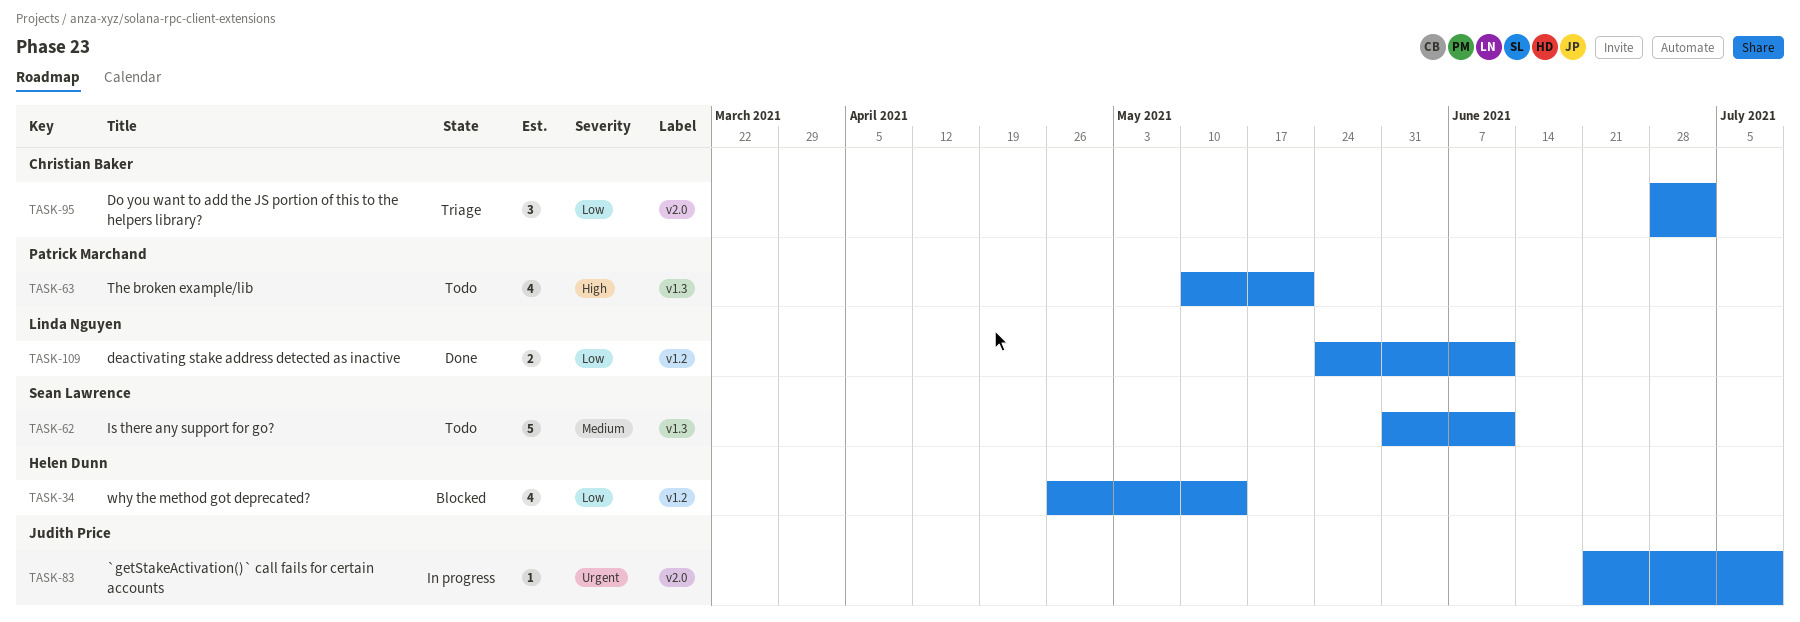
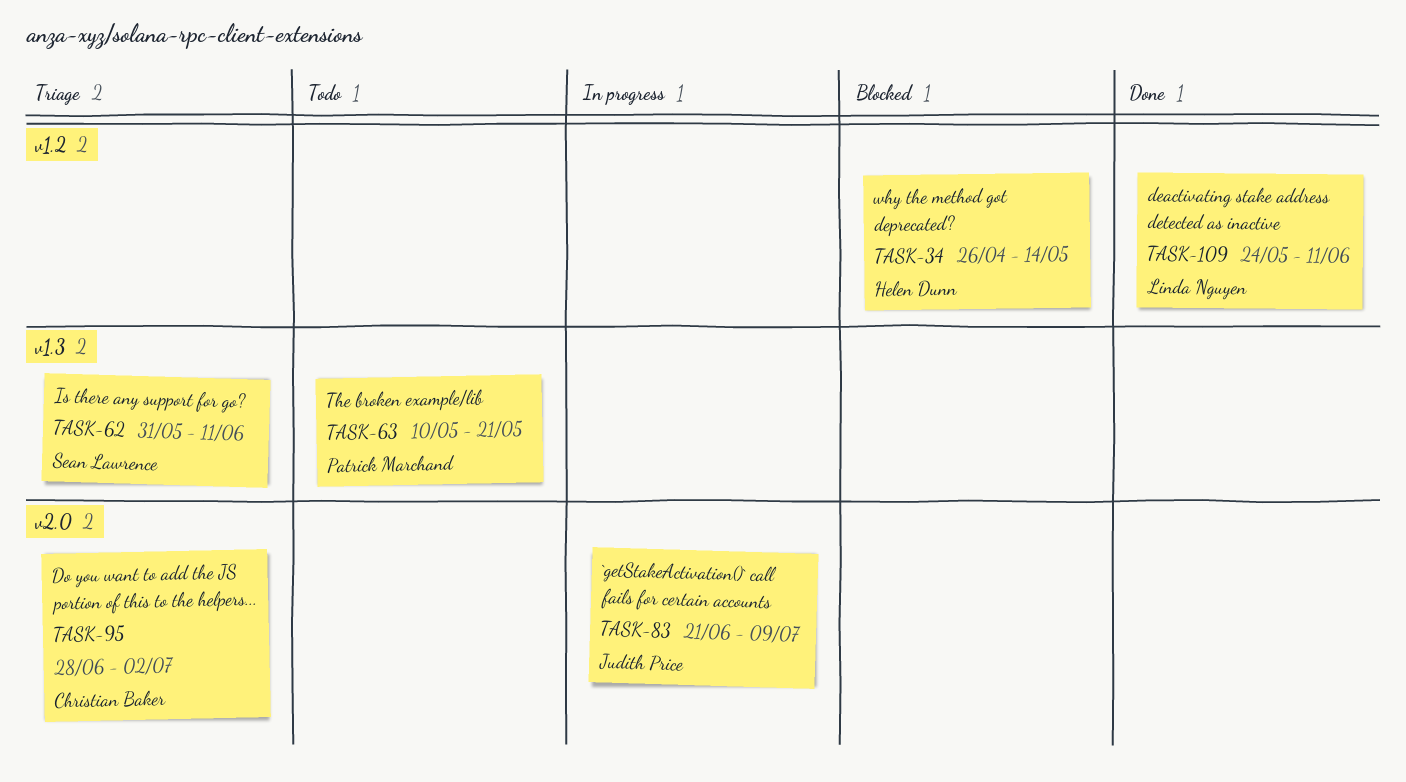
TASK-62, status: Todo -> Triage

